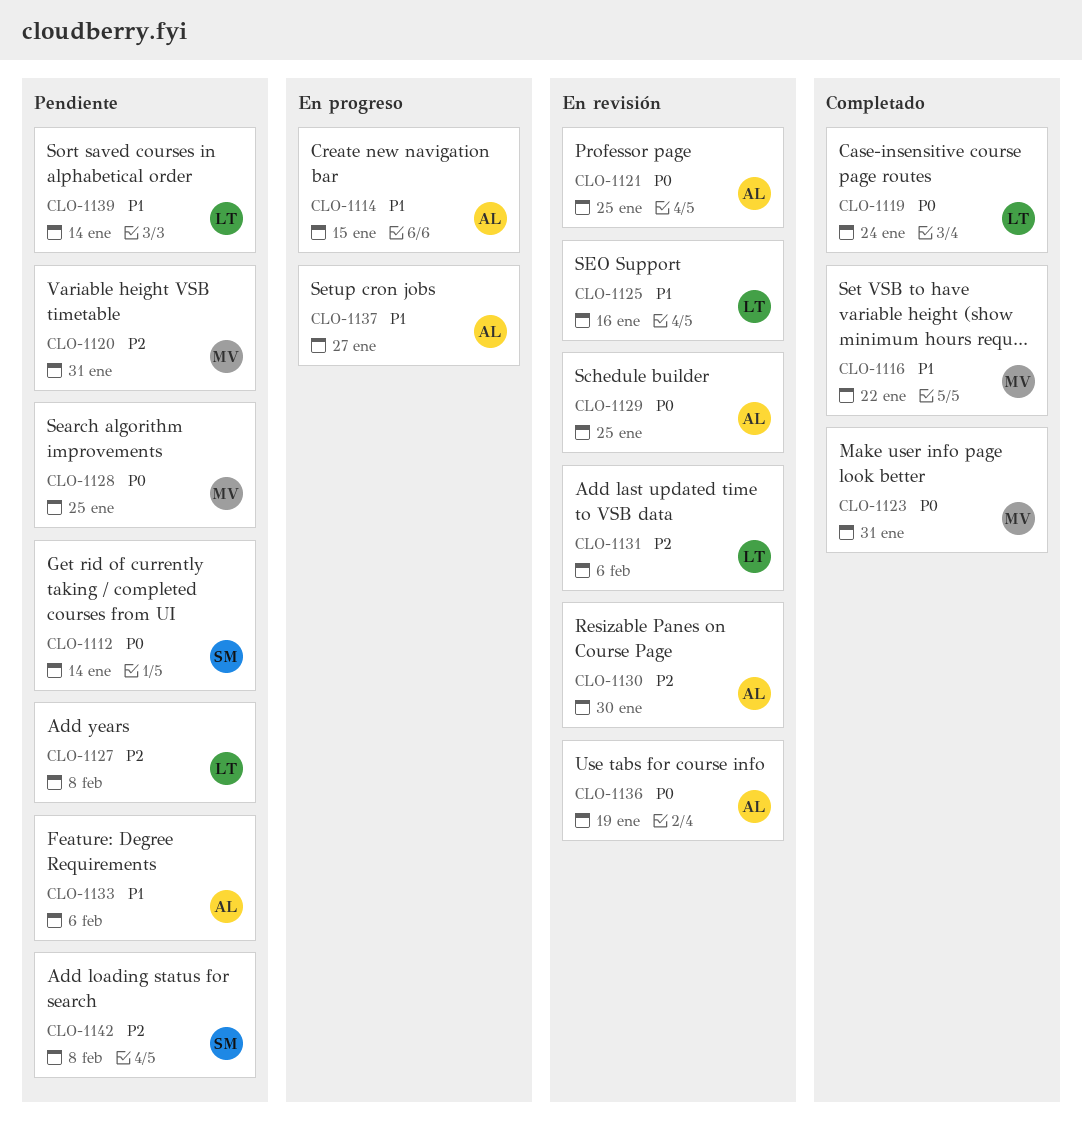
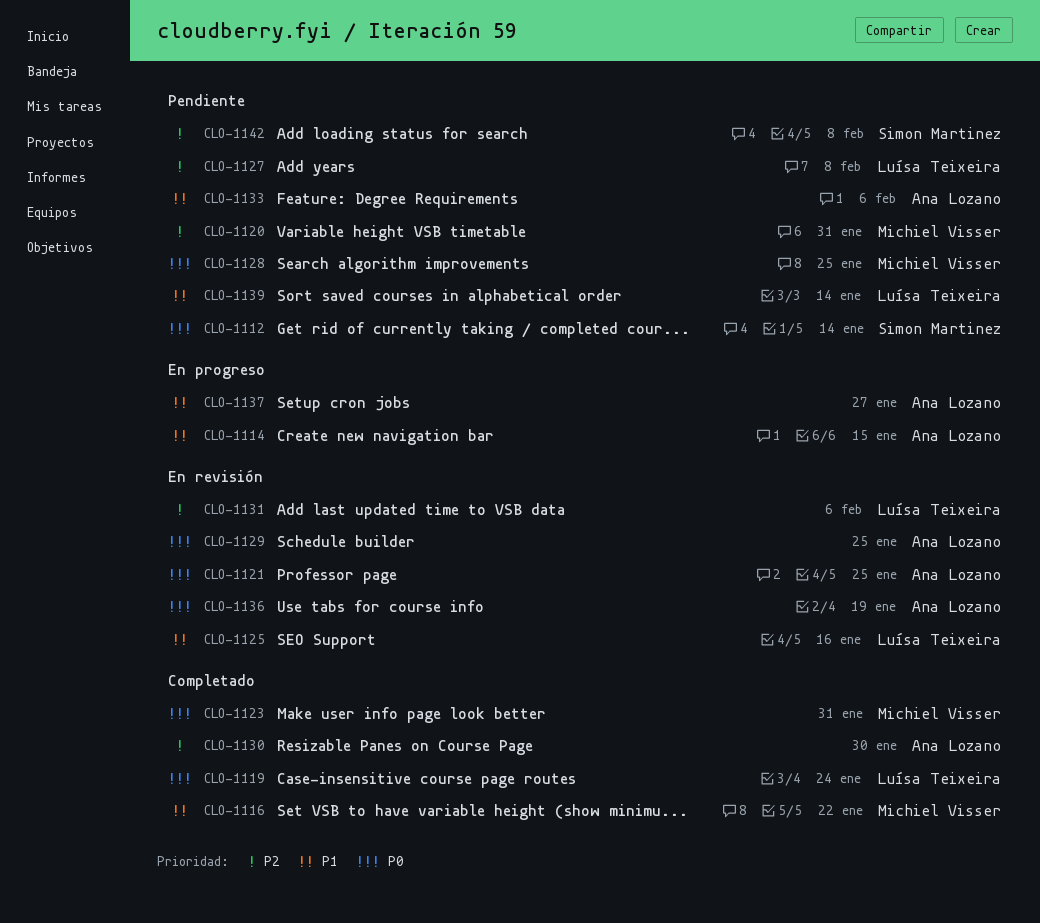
CLO-1130, status: En revisión -> Completado

